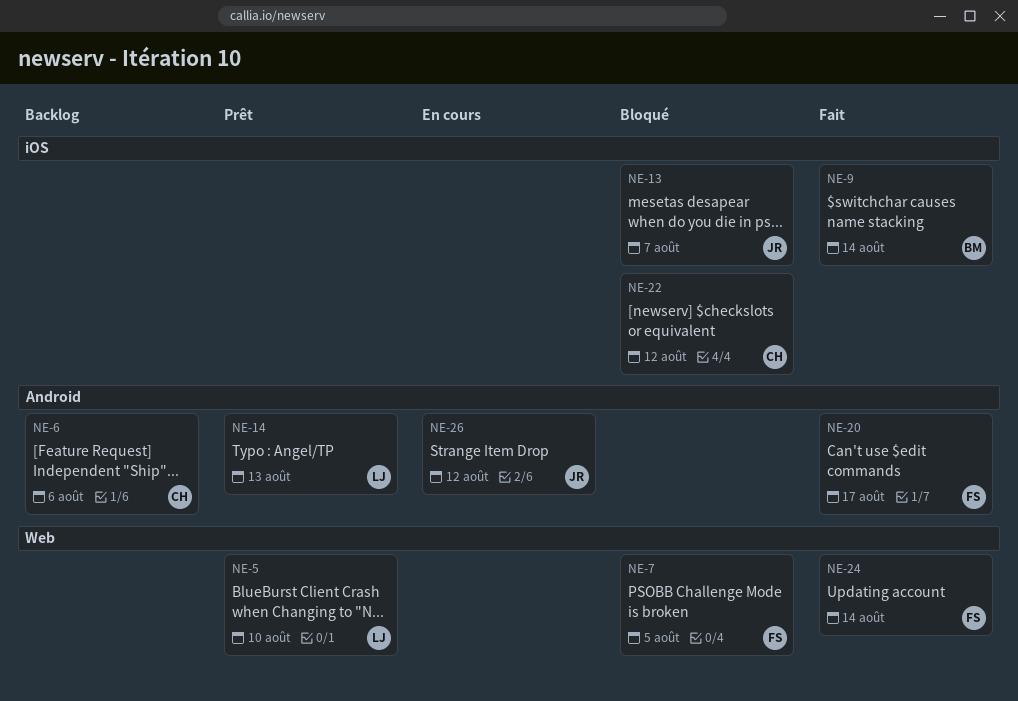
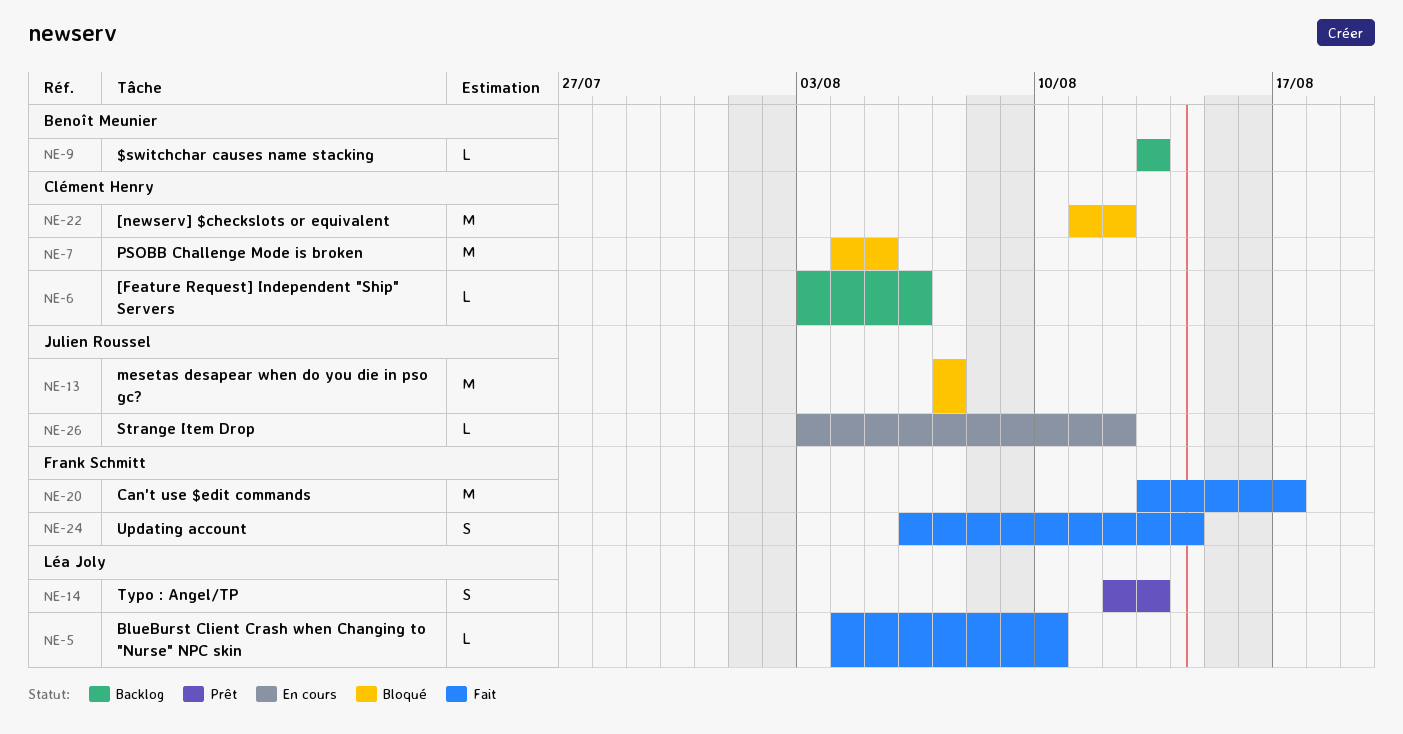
NE-5, status: Prêt -> Fait
NE-7, owner: Frank Schmitt -> Clément Henry
NE-9, status: Fait -> Backlog
NE-9, due: Aug 14 -> Aug 13

